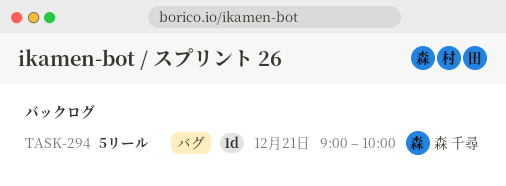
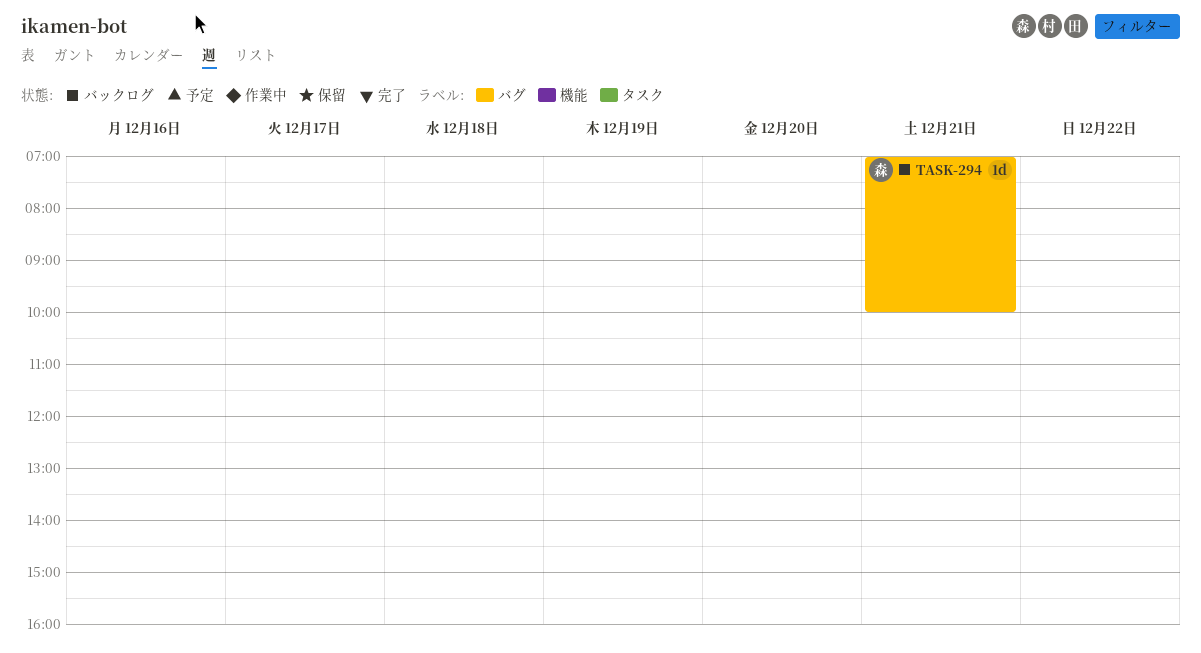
TASK-294, begins: 09:00 -> 07:00

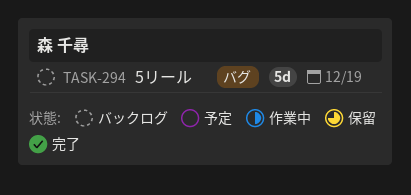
TASK-294, estimate: 1d -> 5d
TASK-294, day: Dec 21 -> Dec 19

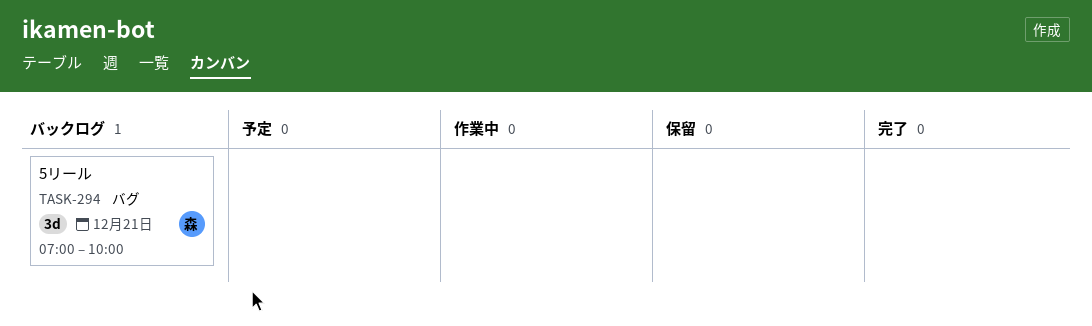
TASK-294, estimate: 5d -> 3d
TASK-294, day: Dec 19 -> Dec 21

